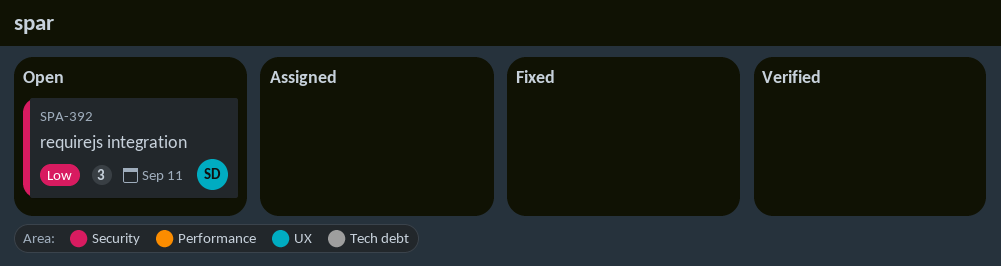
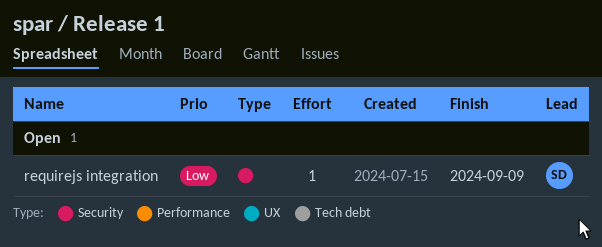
requirejs integration, estimate: 3 -> 1
requirejs integration, due: Sep 11 -> Sep 9

